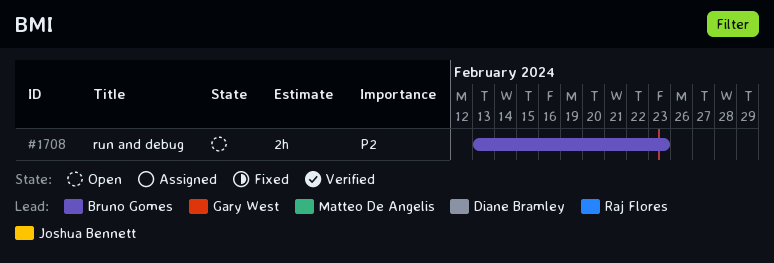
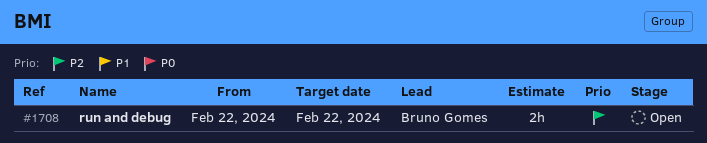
#1708, start: Feb 13 -> Feb 22
#1708, due: Feb 23 -> Feb 22

